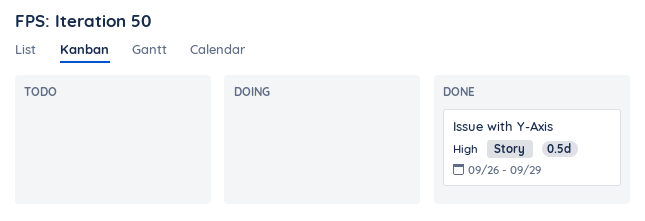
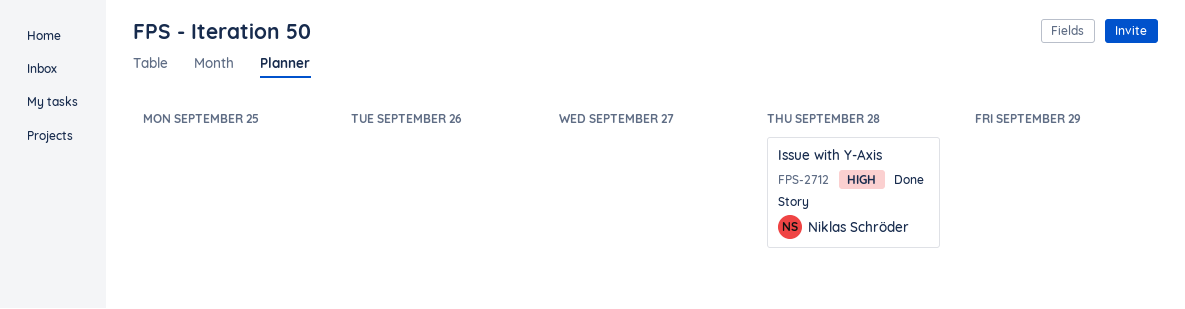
Issue with Y-Axis, due: Sep 29 -> Sep 28

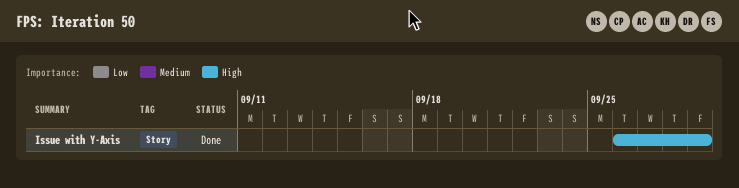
Issue with Y-Axis, due: Sep 28 -> Sep 29

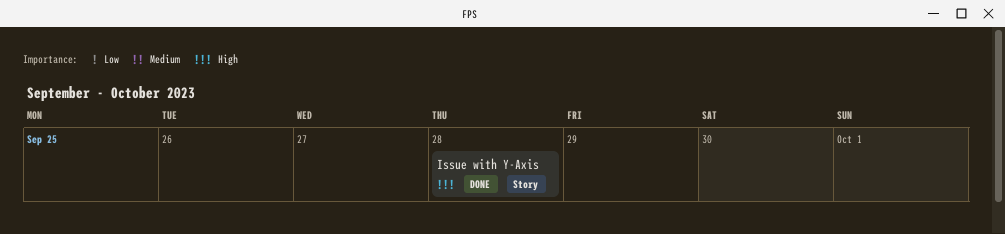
Issue with Y-Axis, due: Sep 29 -> Sep 28

